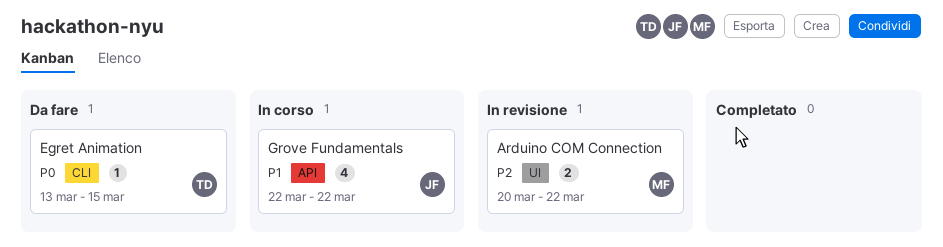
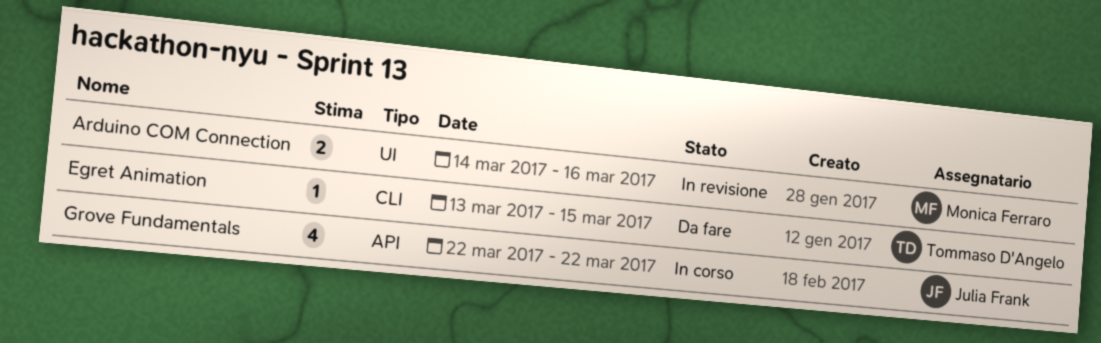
Arduino COM Connection, start: Mar 20 -> Mar 14
Arduino COM Connection, due: Mar 22 -> Mar 16

